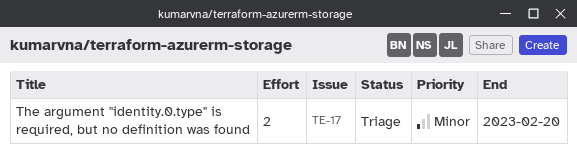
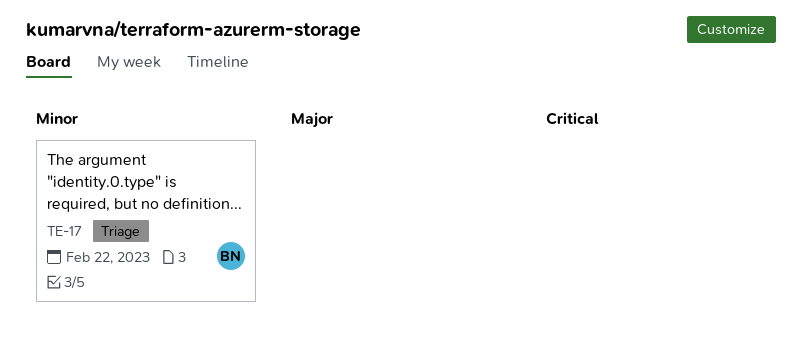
TE-17, due: Feb 20 -> Feb 22

